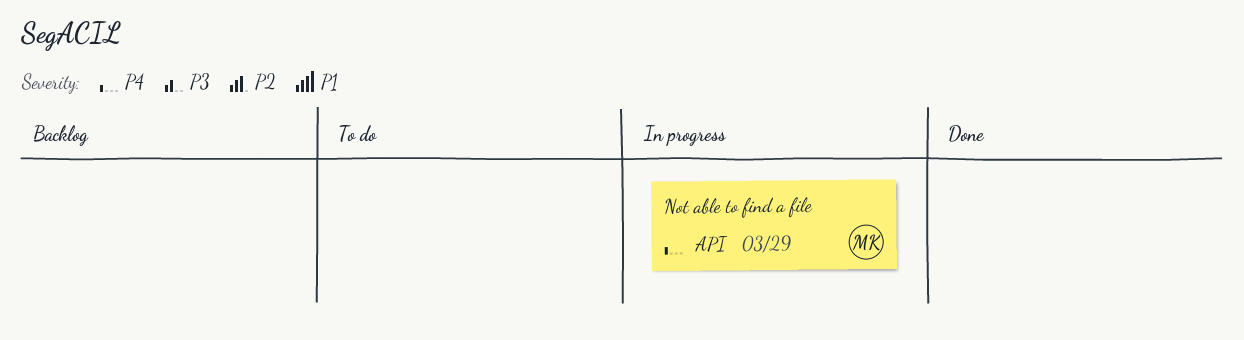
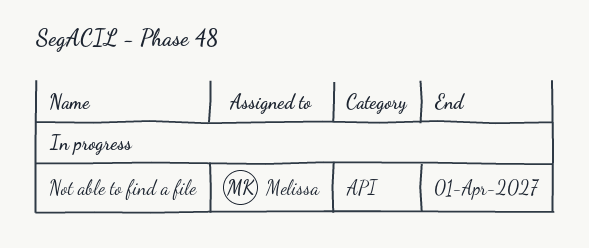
Not able to find a file, due: Mar 29 -> Apr 1

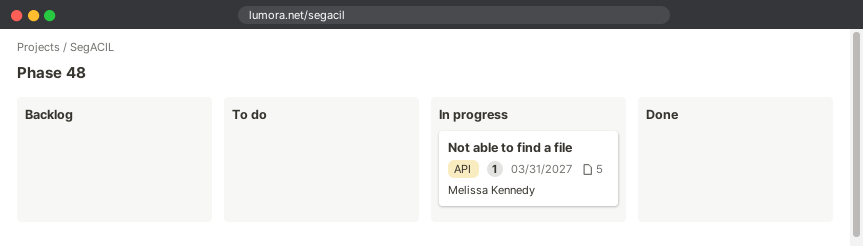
Not able to find a file, due: Apr 1 -> Mar 31

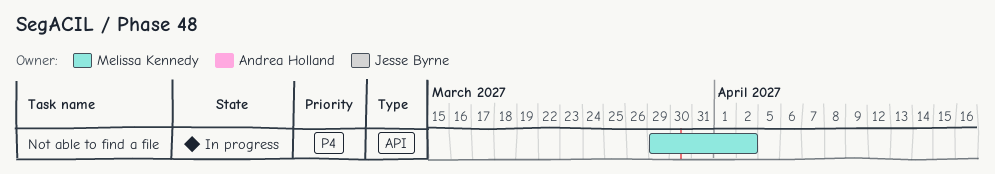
Not able to find a file, due: Mar 31 -> Apr 2

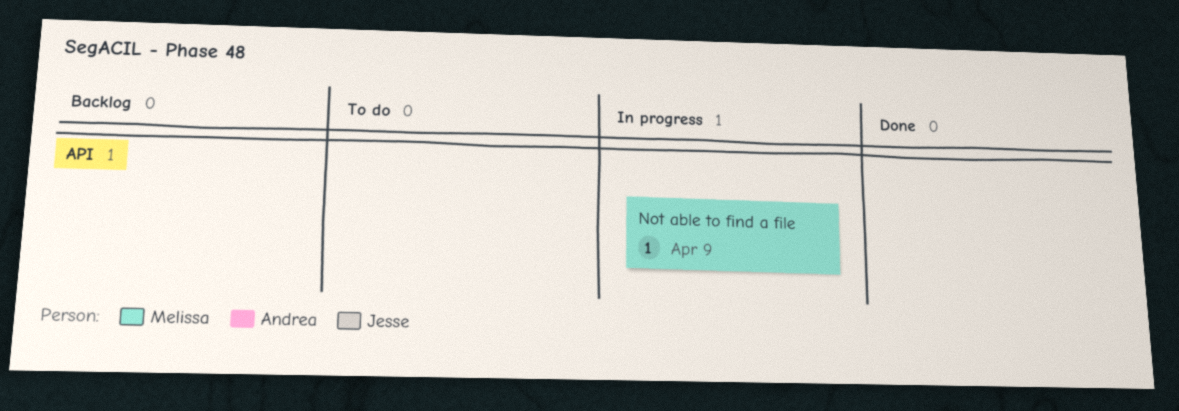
Not able to find a file, due: Apr 2 -> Apr 9

